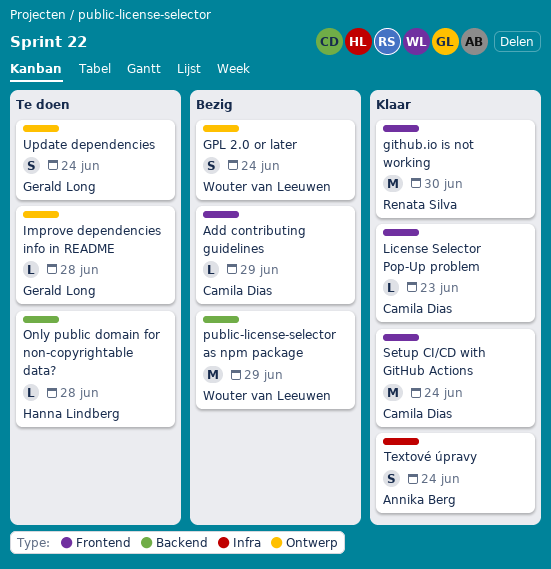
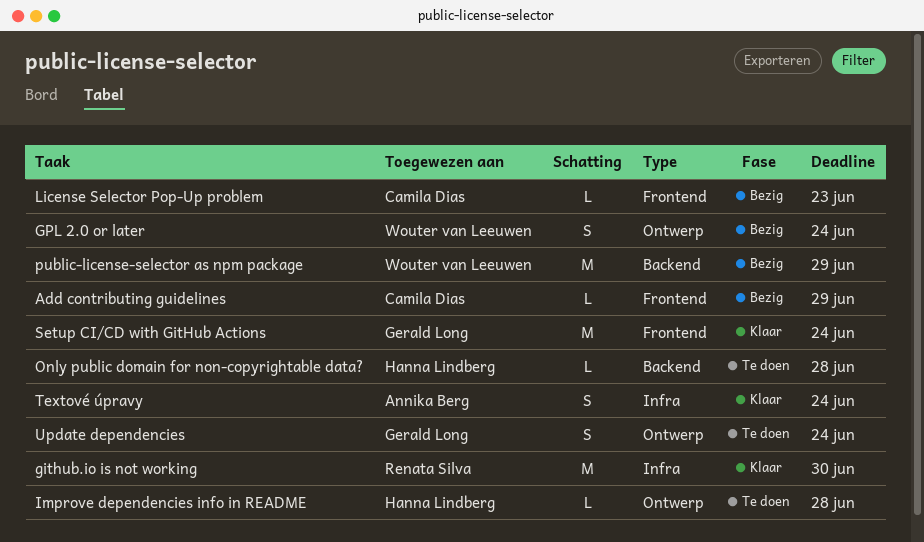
github.io is not working, label: Frontend -> Infra
Improve dependencies info in README, owner: Gerald Long -> Hanna Lindberg
License Selector Pop-Up problem, status: Klaar -> Bezig
Setup CI/CD with GitHub Actions, owner: Camila Dias -> Gerald Long

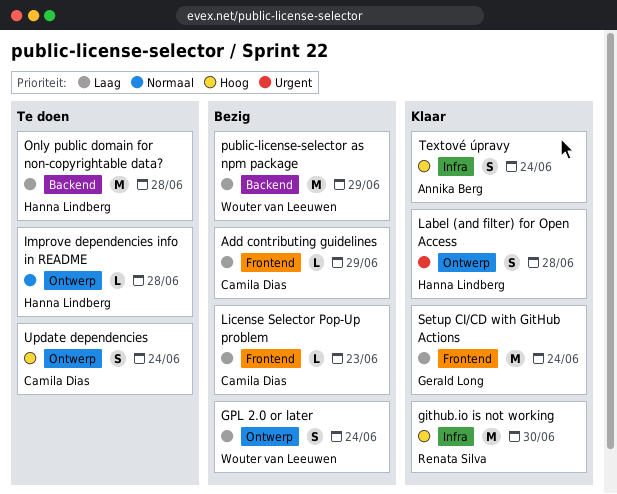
Label (and filter) for Open Access: none -> present
Only public domain for non-copyrightable data?, estimate: L -> M
Update dependencies, owner: Gerald Long -> Camila Dias

